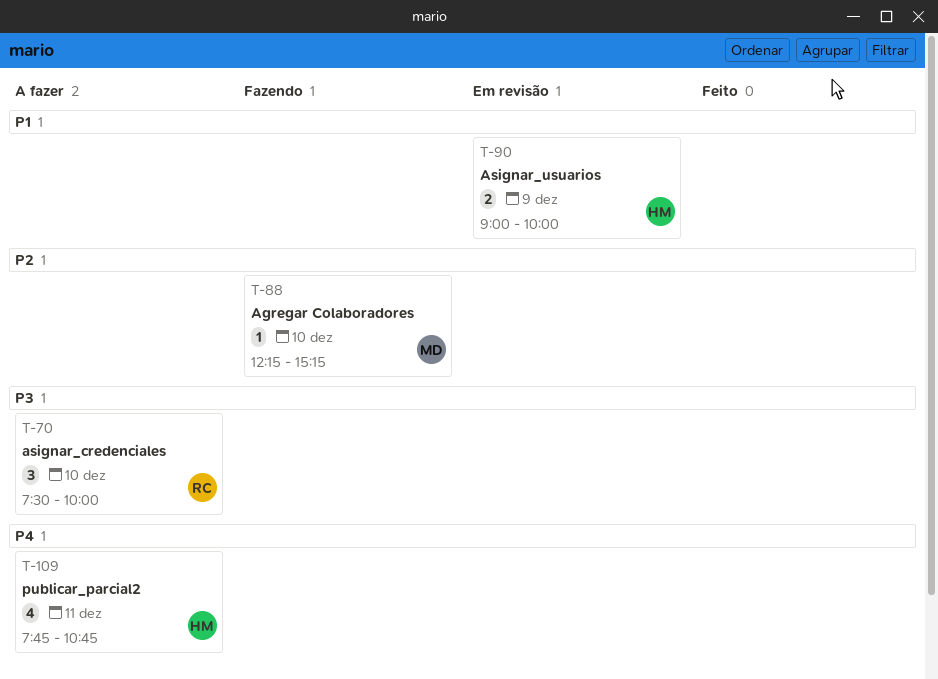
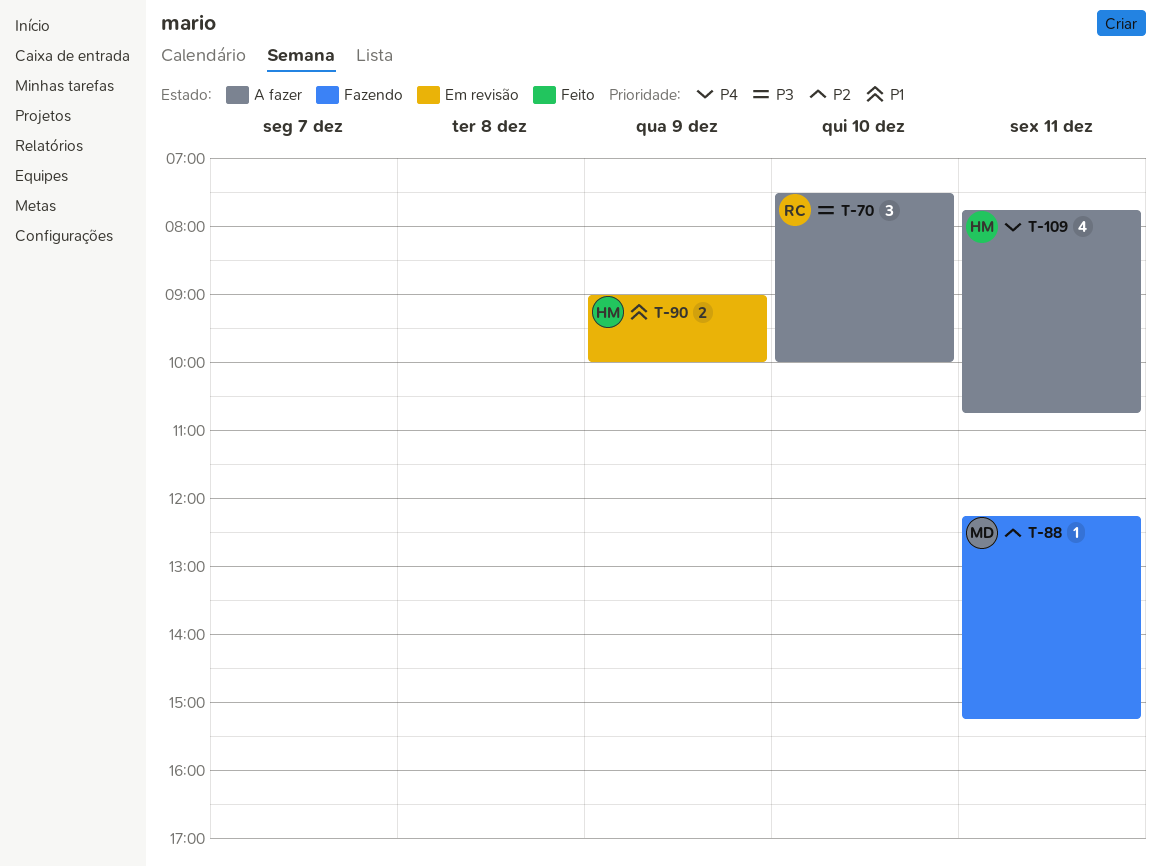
T-88, day: Dec 10 -> Dec 11

